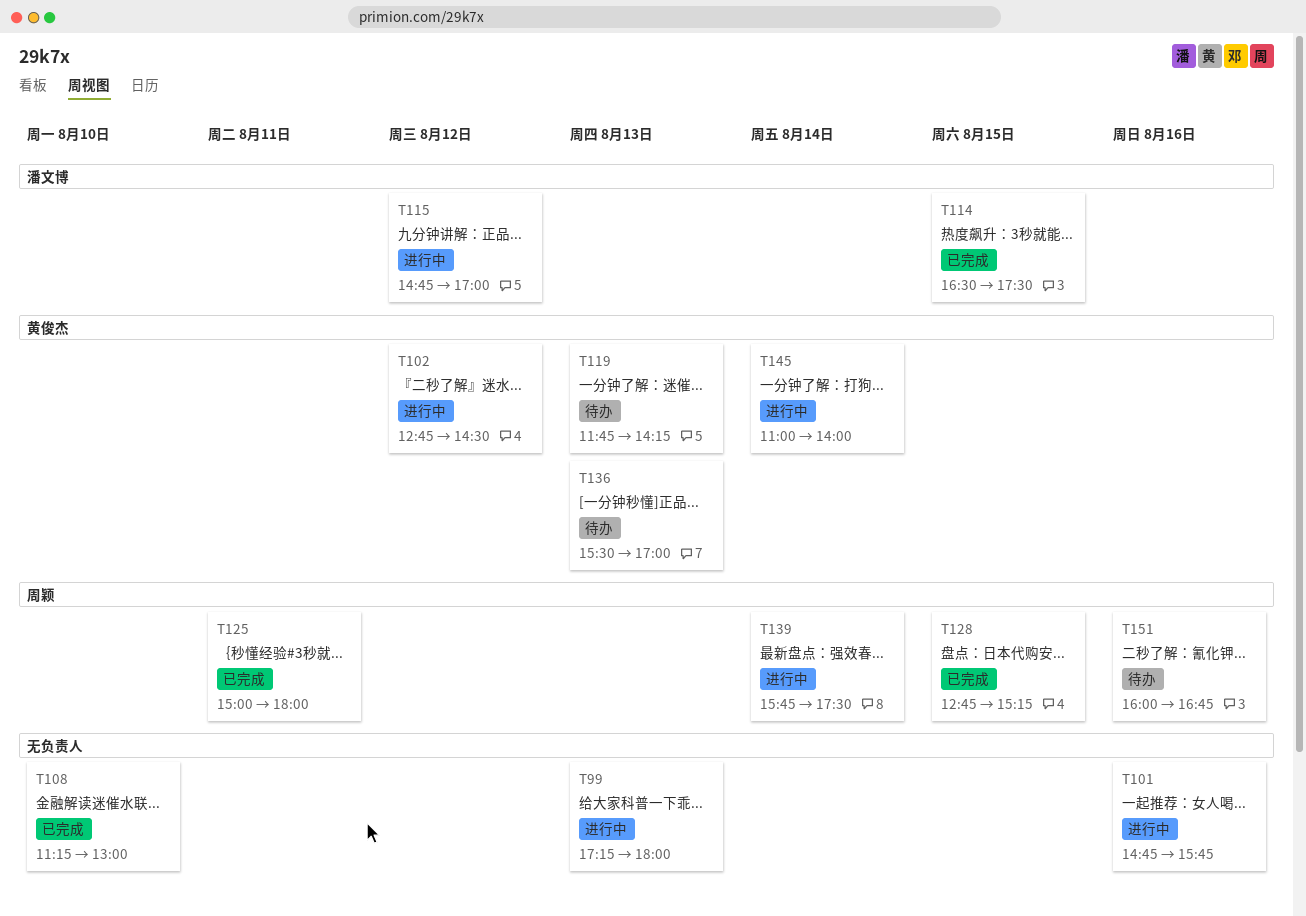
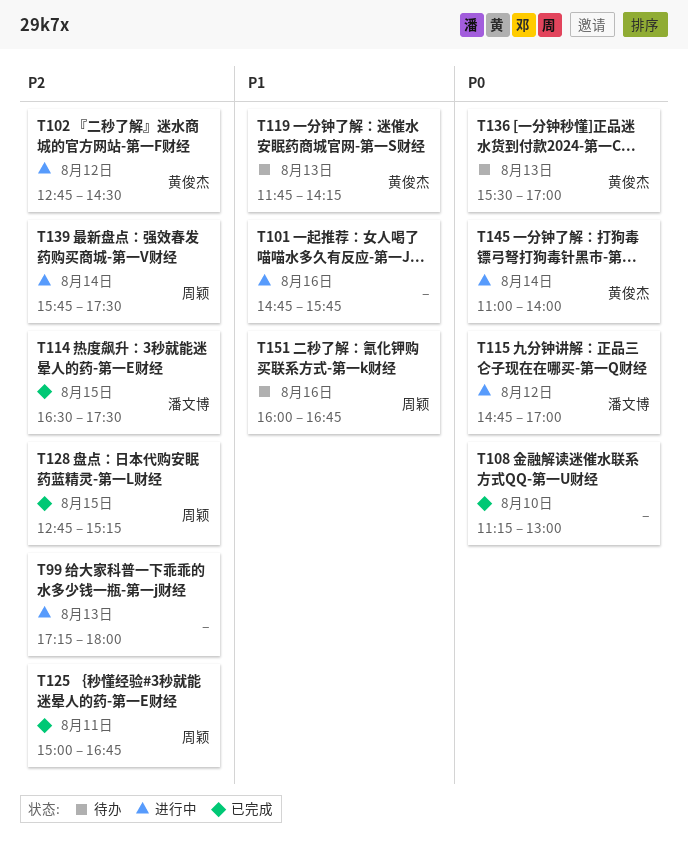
T125, ends: 18:00 -> 16:45

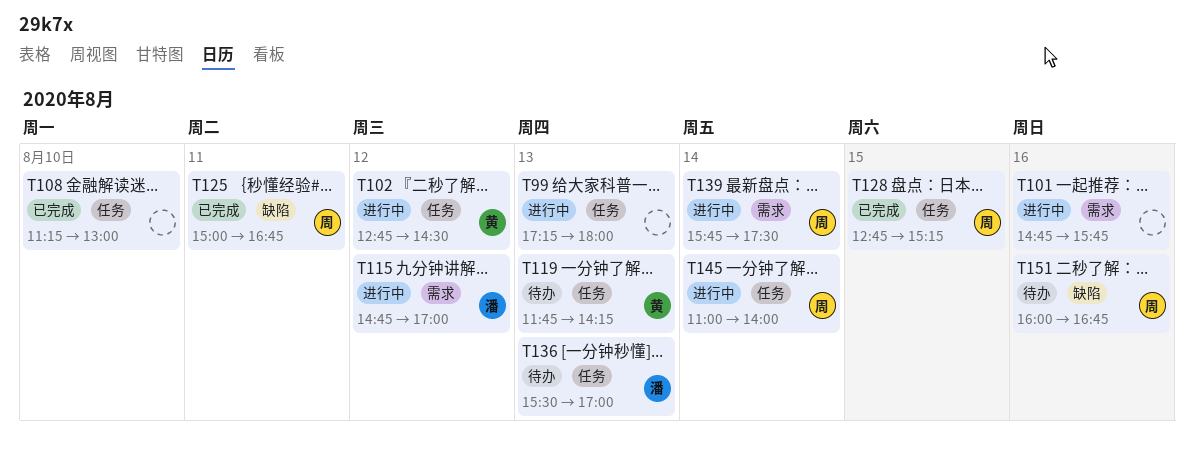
T114: present -> none
T136, owner: 黄俊杰 -> 潘文博
T145, owner: 黄俊杰 -> 周颖

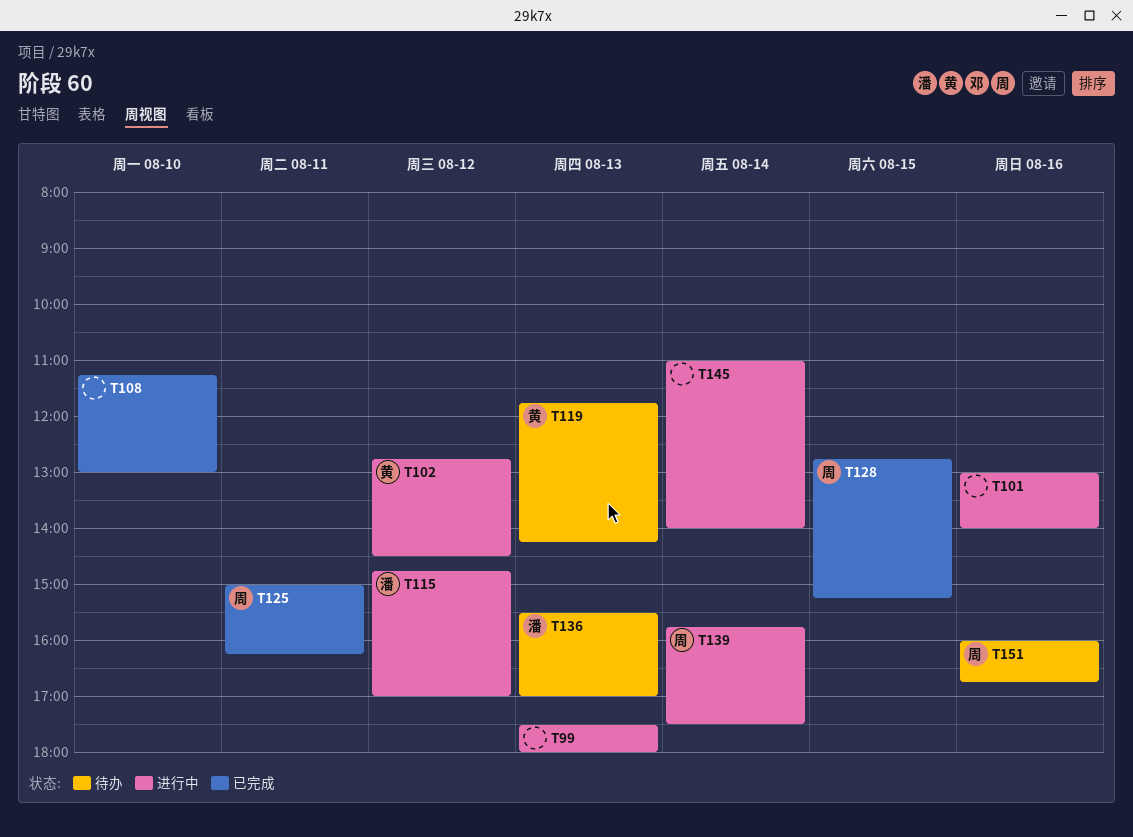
T99, begins: 17:15 -> 17:30
T101, begins: 14:45 -> 13:00
T101, ends: 15:45 -> 14:00
T125, ends: 16:45 -> 16:15
T145, owner: 周 -> none

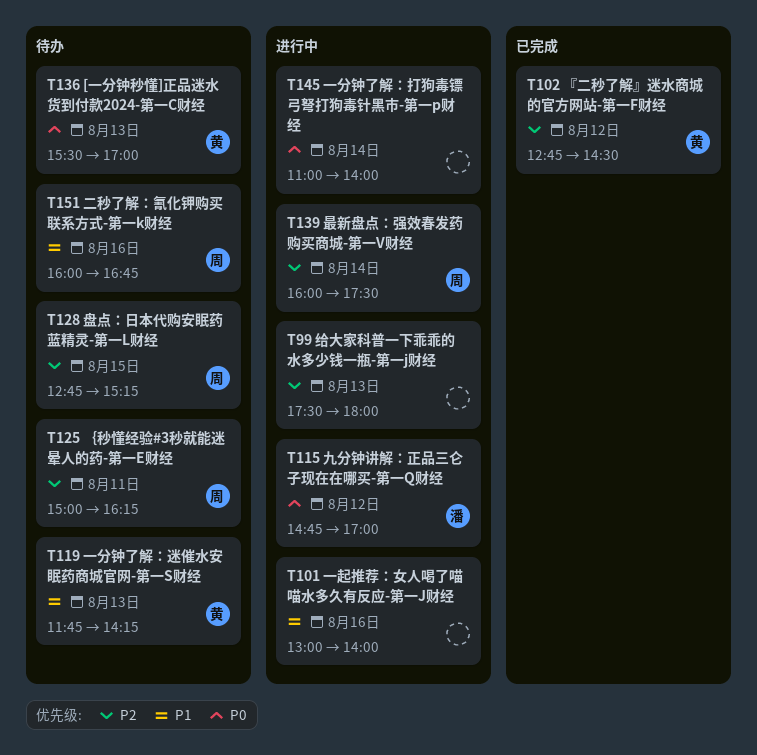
T102, status: 进行中 -> 已完成
T108: present -> none
T125, status: 已完成 -> 待办
T128, status: 已完成 -> 待办
T136, owner: 潘 -> 黄
T139, begins: 15:45 -> 16:00

